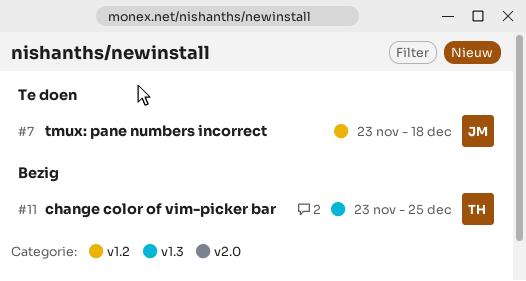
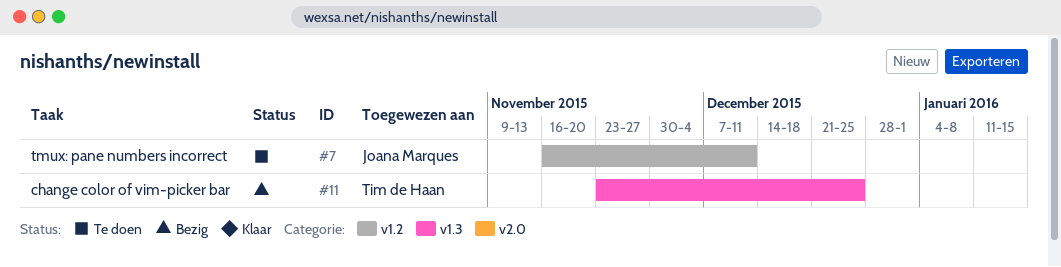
#7, start: Nov 23 -> Nov 16
#7, due: Dec 18 -> Dec 11

